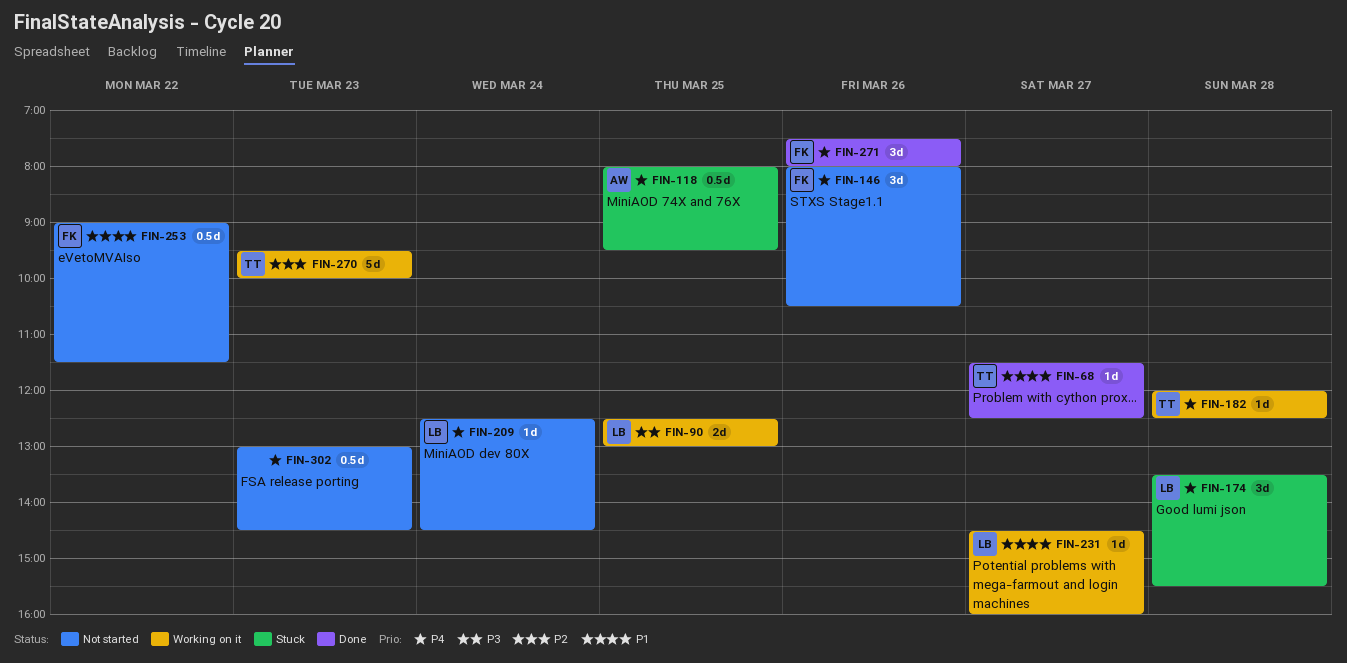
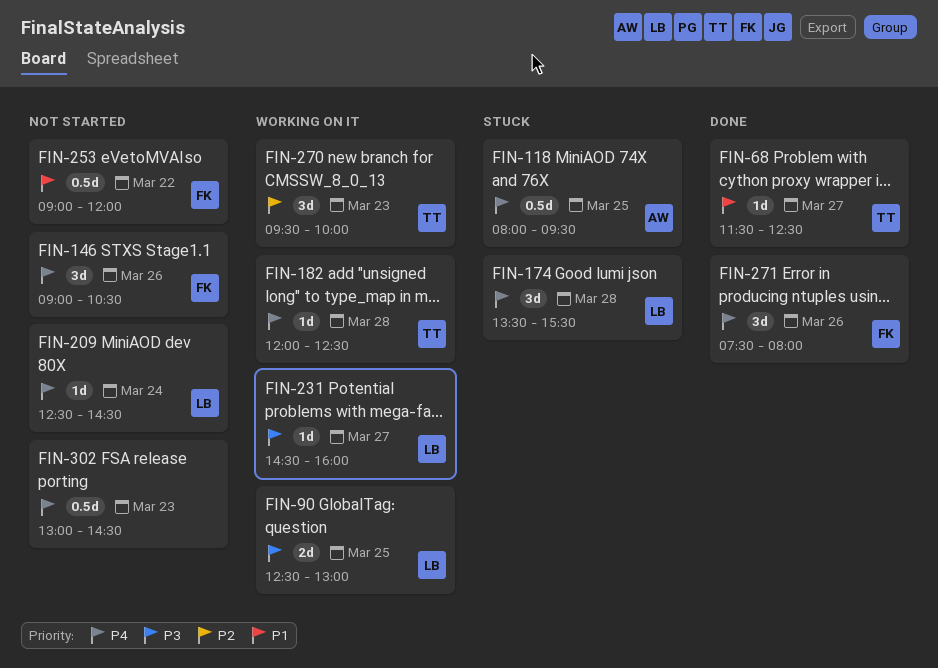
FIN-146, begins: 08:00 -> 09:00
FIN-231, priority: P1 -> P3
FIN-253, ends: 11:30 -> 12:00
FIN-270, estimate: 5d -> 3d

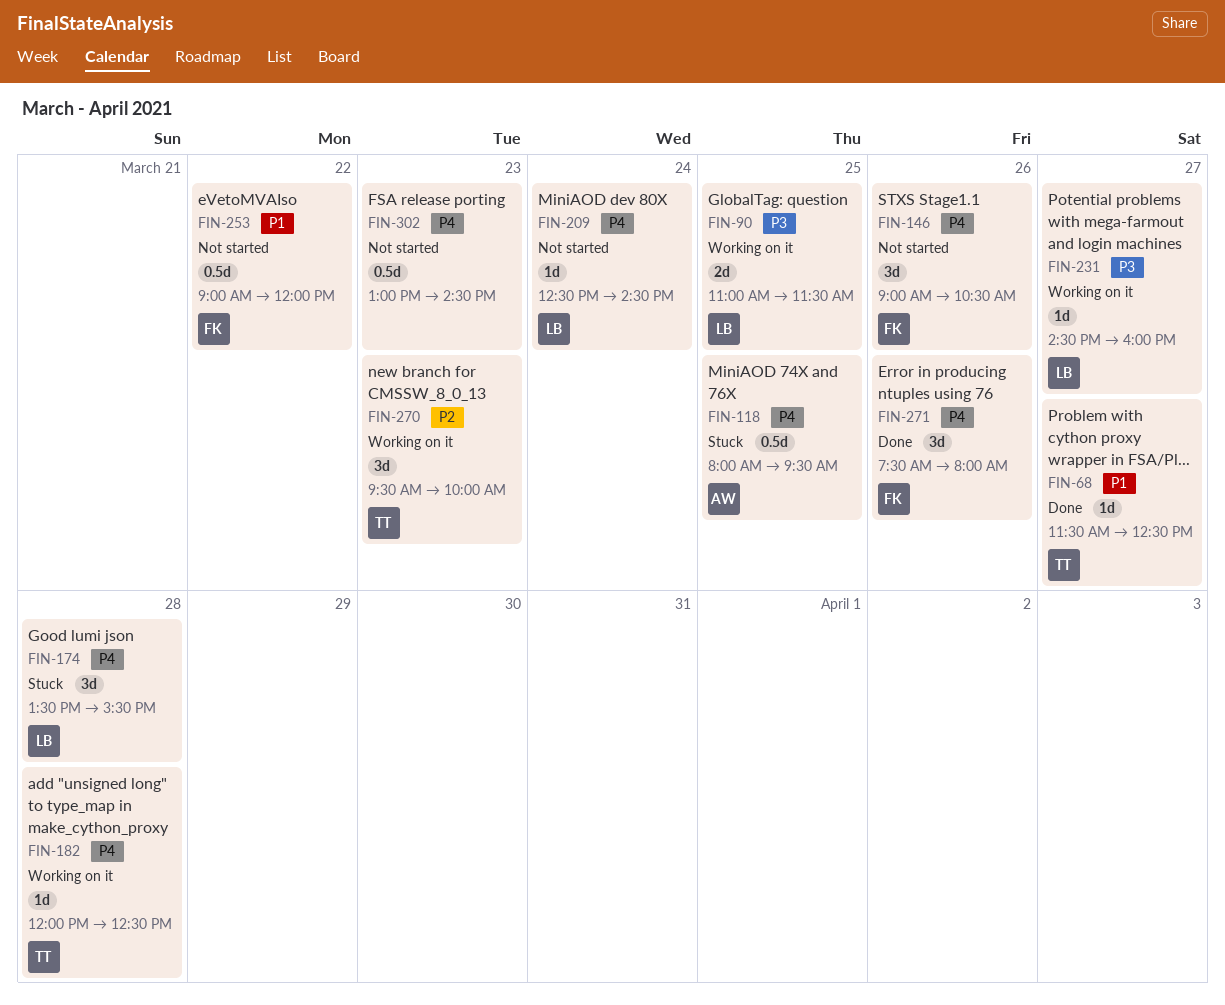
FIN-90, begins: 12:30 -> 11:00
FIN-90, ends: 13:00 -> 11:30

